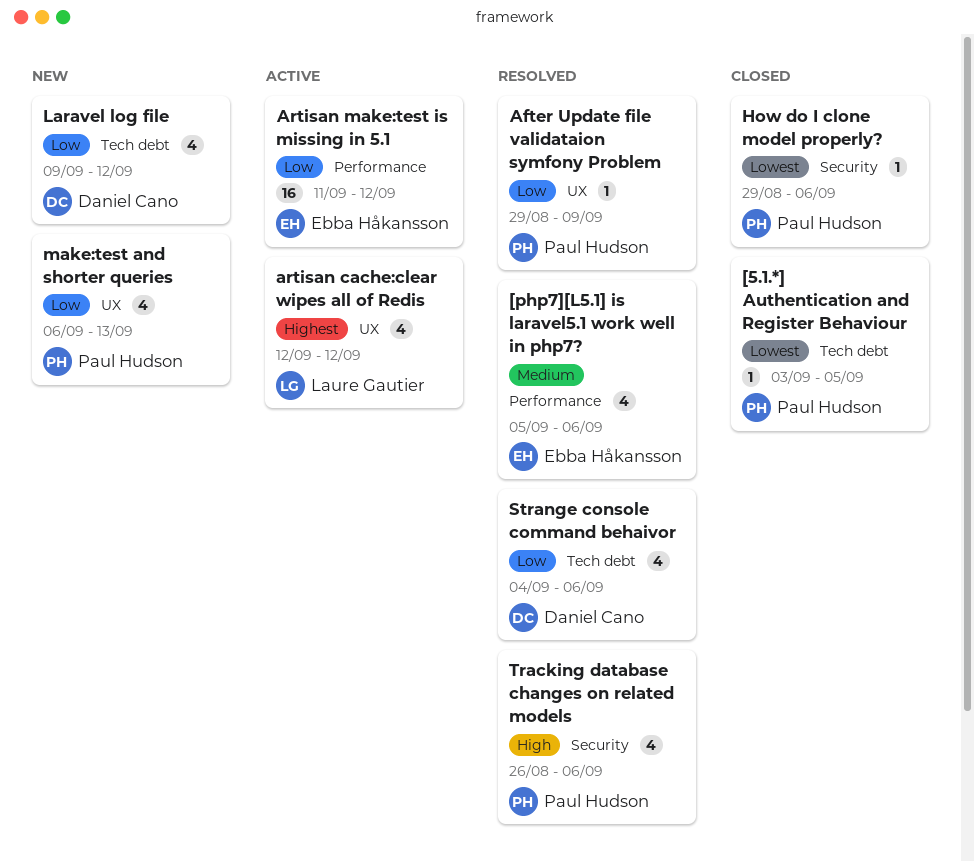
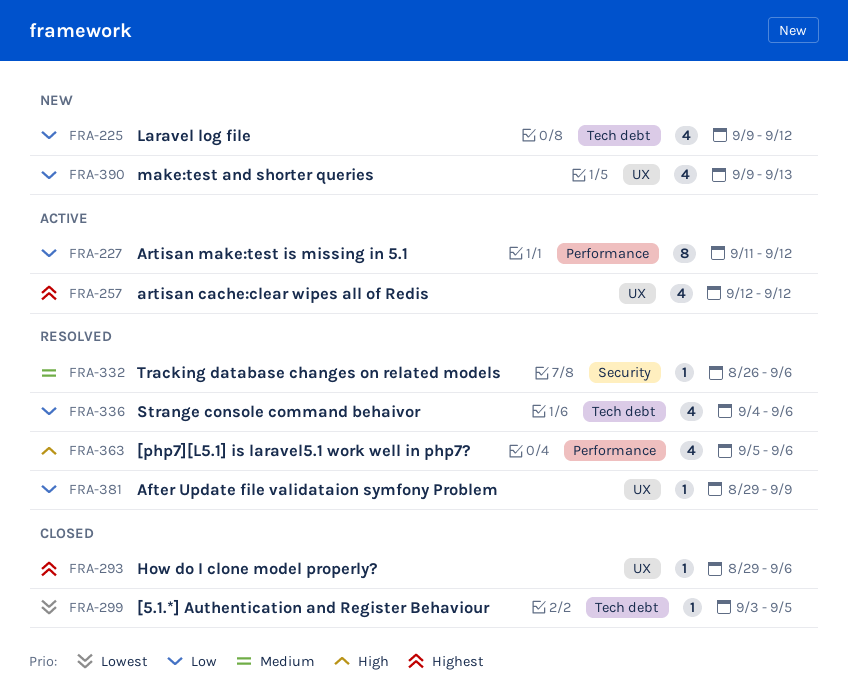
[php7][L5.1] is laravel5.1 work well in php7?, priority: Medium -> High
Artisan make:test is missing in 5.1, estimate: 16 -> 8
How do I clone model properly?, priority: Lowest -> Highest
How do I clone model properly?, label: Security -> UX
make:test and shorter queries, start: Sep 6 -> Sep 9
Tracking database changes on related models, priority: High -> Medium
Tracking database changes on related models, estimate: 4 -> 1

